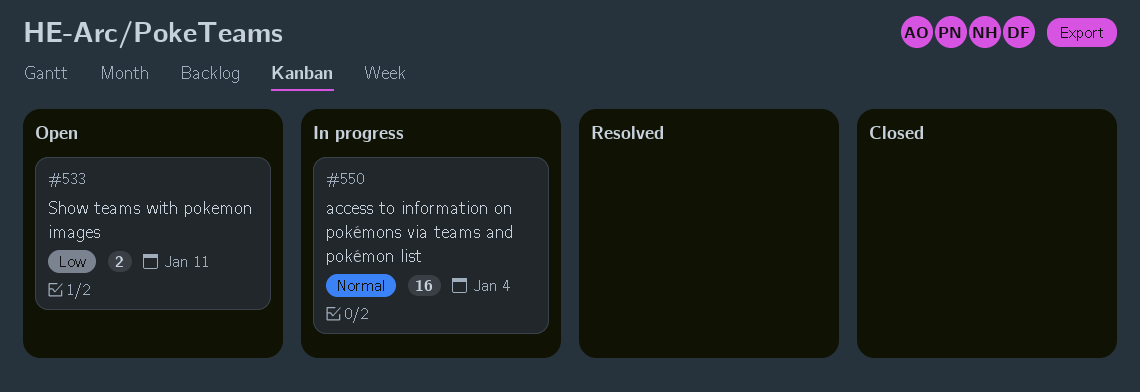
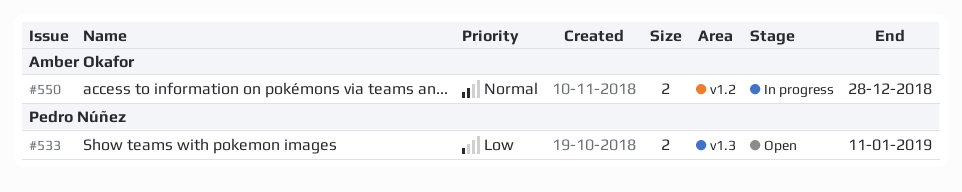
#550, estimate: 16 -> 2
#550, due: Jan 4 -> Dec 28

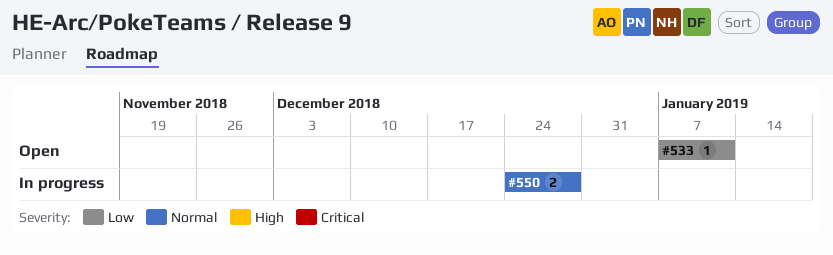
#533, estimate: 2 -> 1

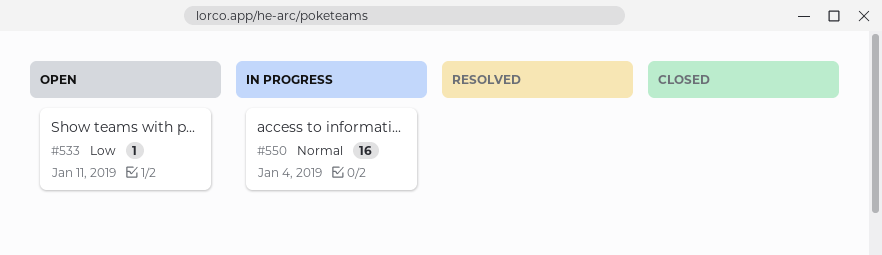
#550, estimate: 2 -> 16
#550, due: Dec 28 -> Jan 4

